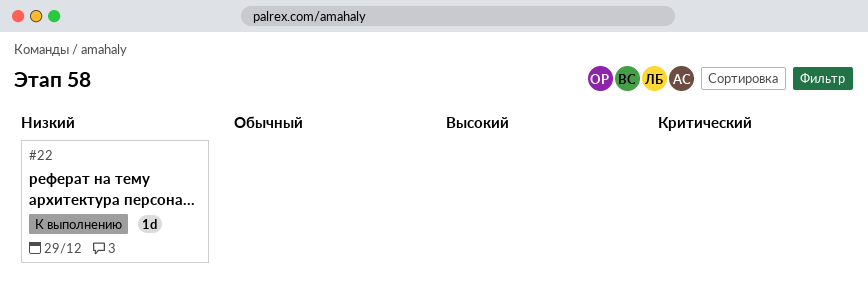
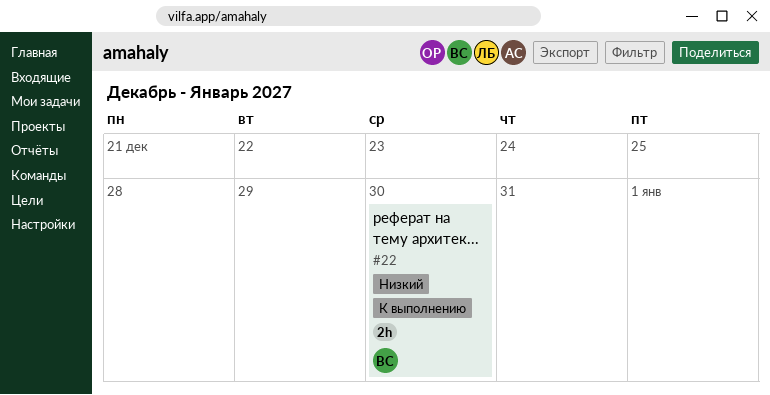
#22, estimate: 1d -> 2h
#22, due: Dec 29 -> Dec 30

